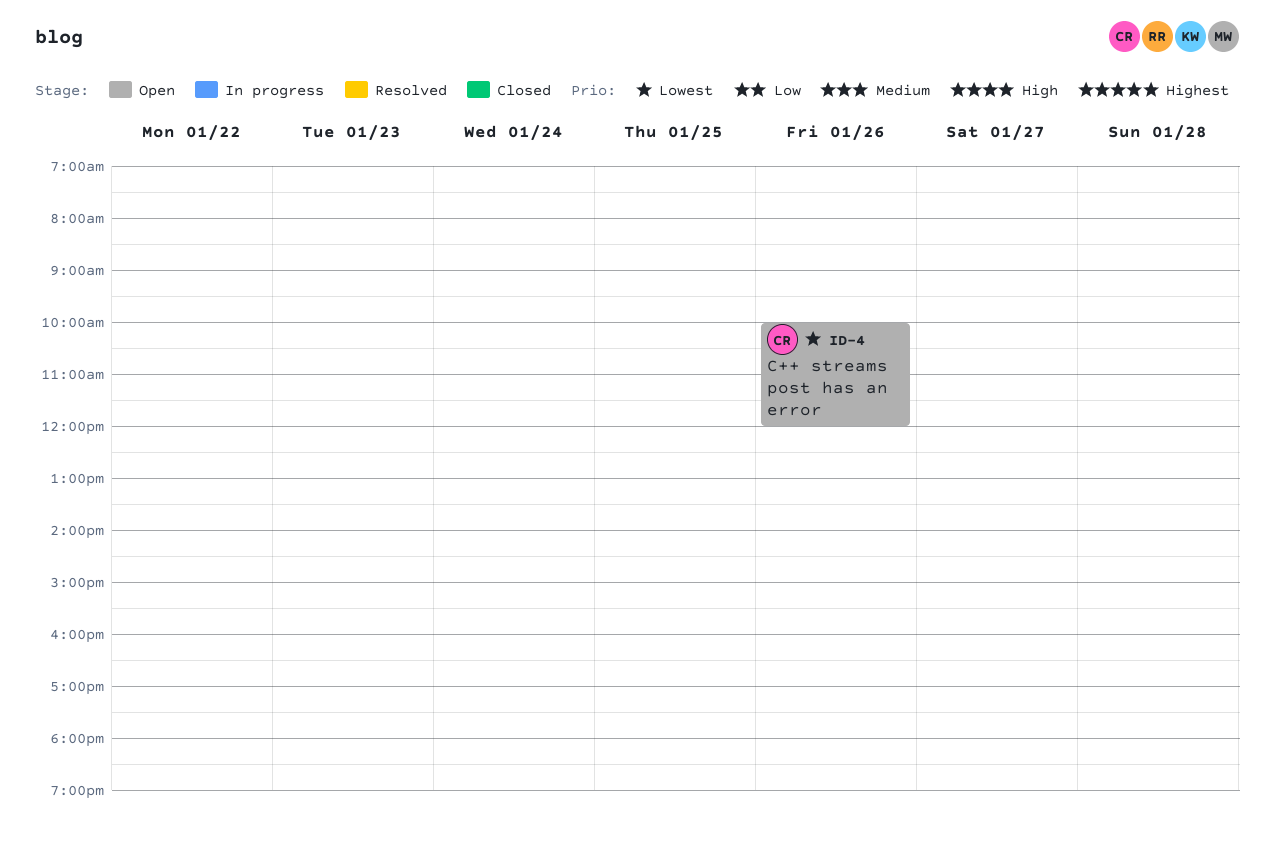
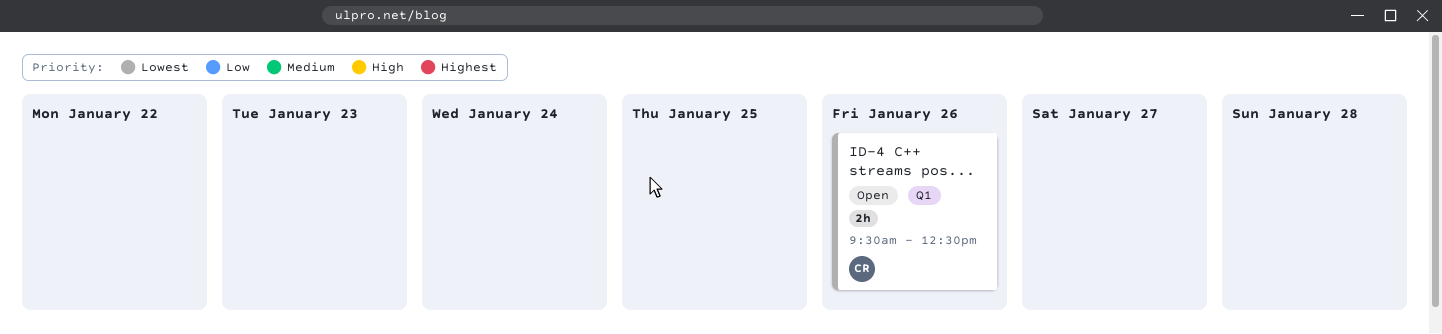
ID-4, begins: 10:00 -> 09:30
ID-4, ends: 12:00 -> 12:30

